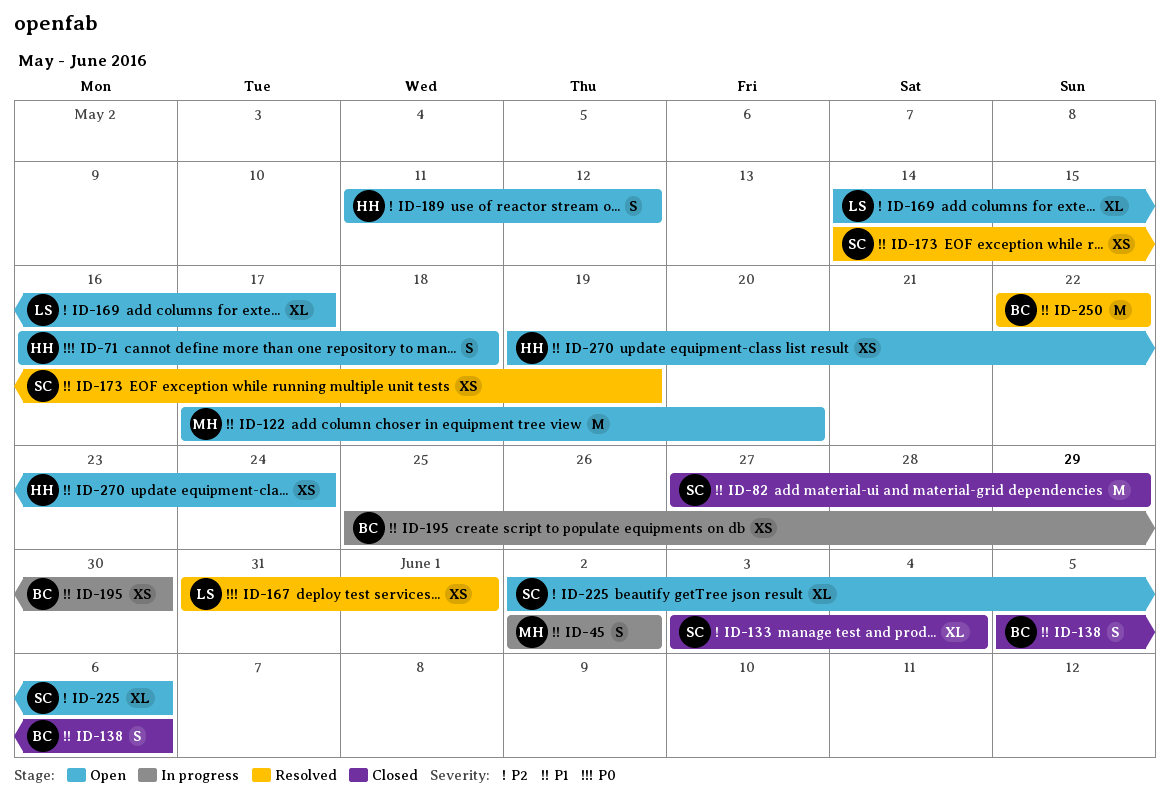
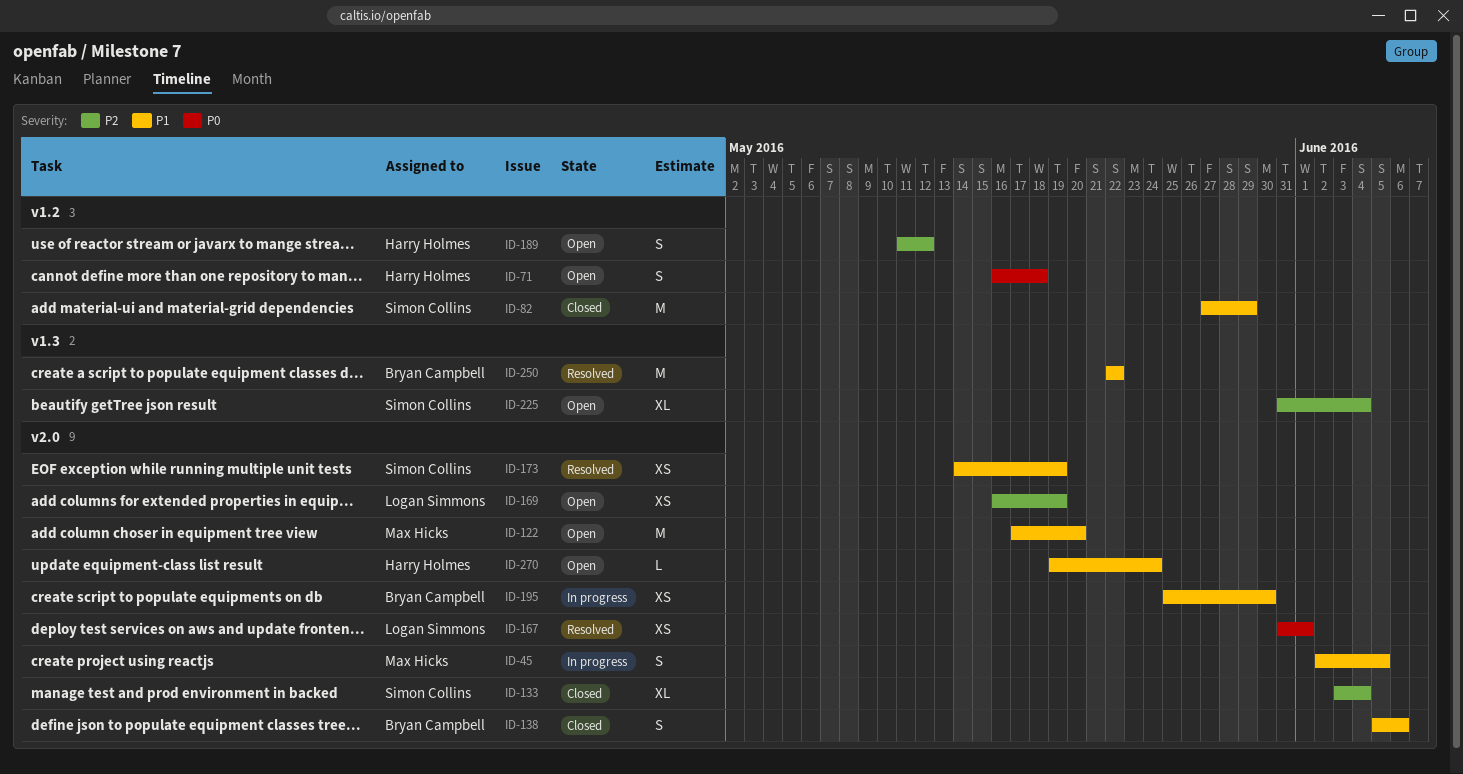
ID-45, due: Jun 2 -> Jun 5
ID-169, estimate: XL -> XS
ID-169, start: May 14 -> May 16
ID-169, due: May 17 -> May 19
ID-225, start: Jun 2 -> May 31
ID-225, due: Jun 6 -> Jun 4
ID-270, estimate: XS -> L

